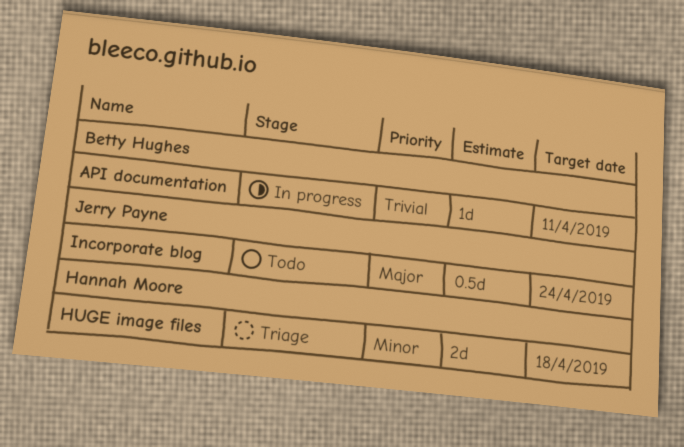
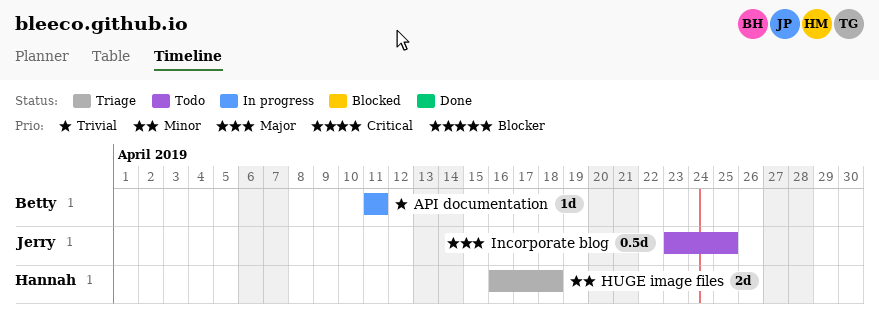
Incorporate blog, due: Apr 24 -> Apr 25

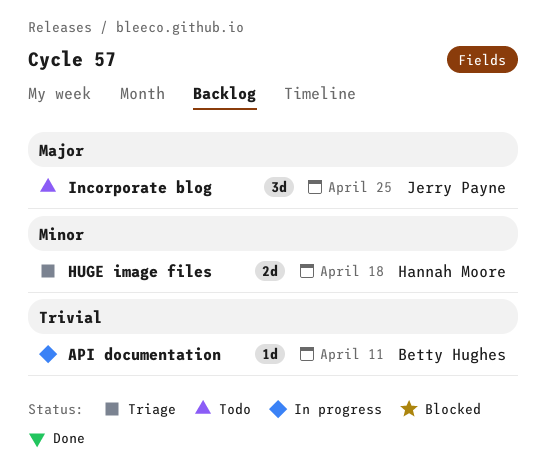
Incorporate blog, estimate: 0.5d -> 3d

